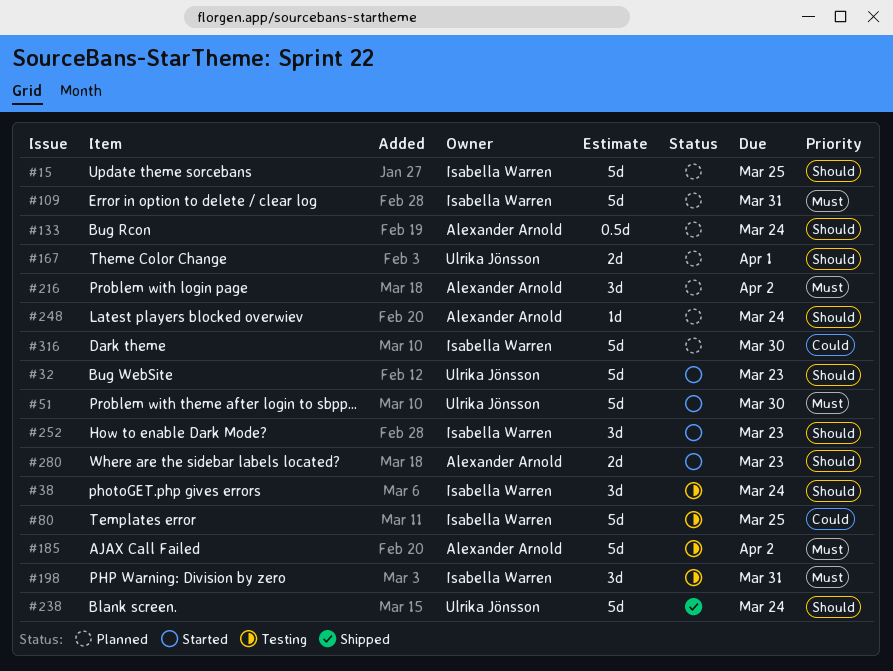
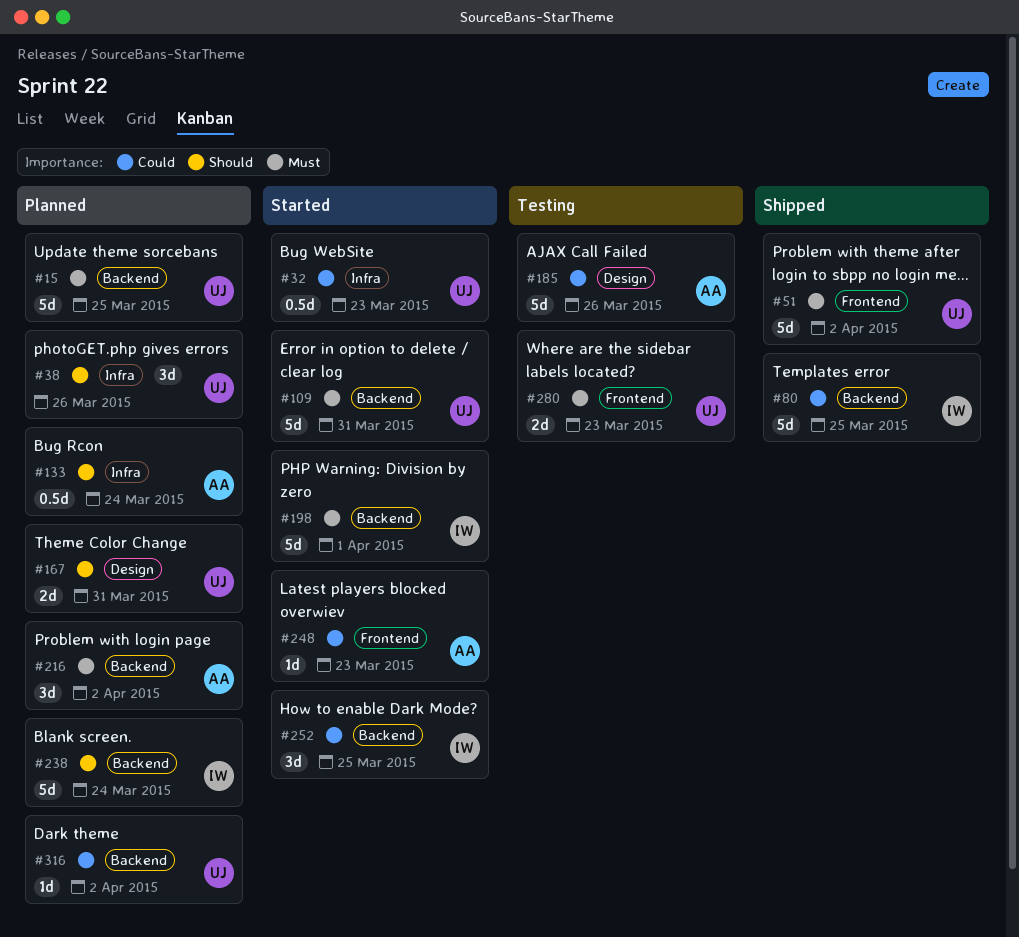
#15, owner: Isabella Warren -> Ulrika Jönsson
#15, priority: Should -> Must
#32, priority: Should -> Could
#32, estimate: 5d -> 0.5d
#38, status: Testing -> Planned
#38, owner: Isabella Warren -> Ulrika Jönsson
#38, due: Mar 24 -> Mar 26
#51, status: Started -> Shipped
#51, due: Mar 30 -> Apr 2
#80, status: Testing -> Shipped
#109, status: Planned -> Started
#109, owner: Isabella Warren -> Ulrika Jönsson
#167, due: Apr 1 -> Mar 31
#185, priority: Must -> Could
#185, due: Apr 2 -> Mar 26
#198, status: Testing -> Started
#198, estimate: 3d -> 5d
#198, due: Mar 31 -> Apr 1
#238, status: Shipped -> Planned
#238, owner: Ulrika Jönsson -> Isabella Warren
#248, status: Planned -> Started
#248, priority: Should -> Could
#248, due: Mar 24 -> Mar 23
#252, priority: Should -> Could
#252, due: Mar 23 -> Mar 25
#280, status: Started -> Testing
#280, owner: Alexander Arnold -> Ulrika Jönsson
#280, priority: Should -> Must
#316, owner: Isabella Warren -> Ulrika Jönsson
#316, estimate: 5d -> 1d
#316, due: Mar 30 -> Apr 2

